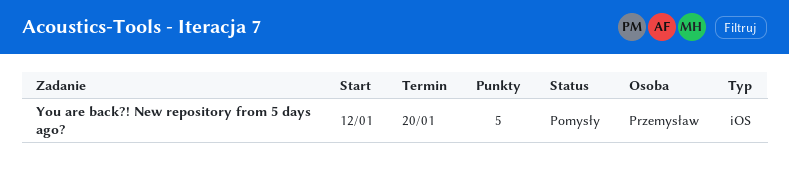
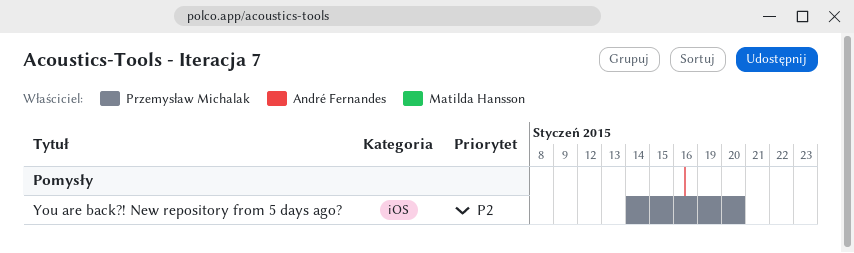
You are back?! New repository from 5 days ago?, start: Jan 12 -> Jan 14

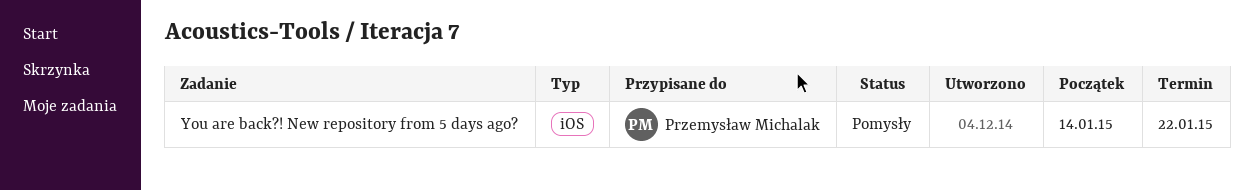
You are back?! New repository from 5 days ago?, due: Jan 20 -> Jan 22

